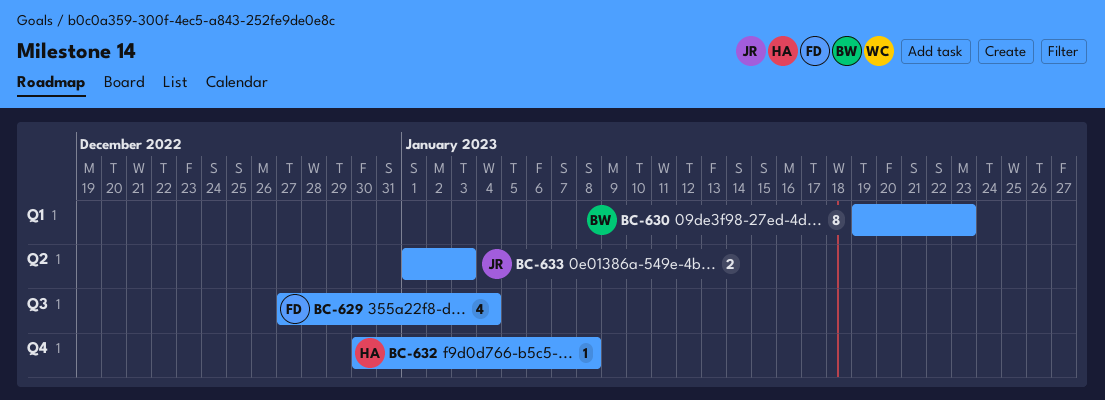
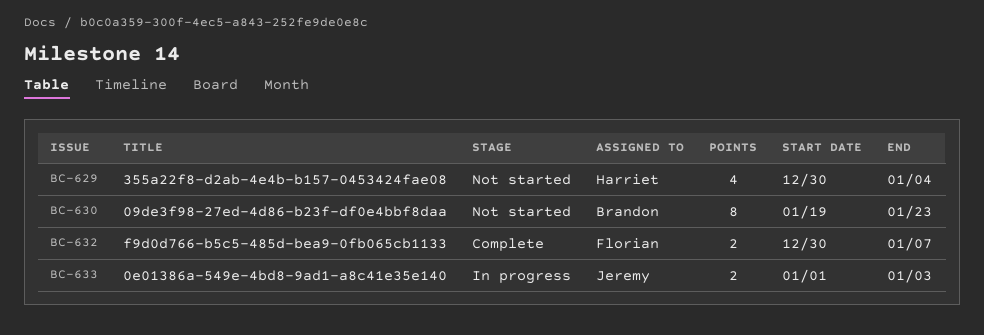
BC-629, owner: Florian -> Harriet
BC-629, start: Dec 27 -> Dec 30
BC-632, owner: Harriet -> Florian
BC-632, estimate: 1 -> 2
BC-632, due: Jan 8 -> Jan 7

